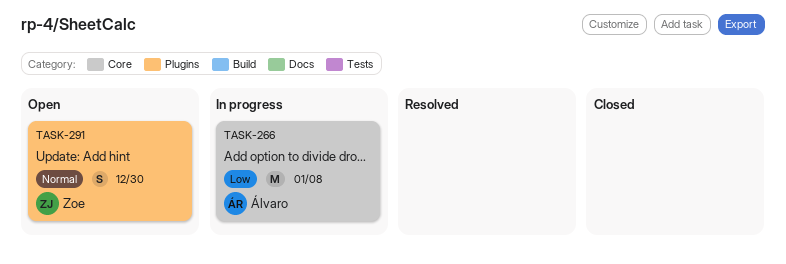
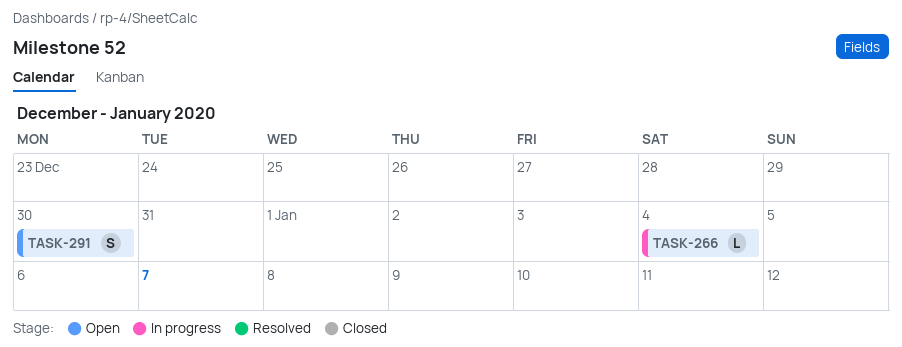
TASK-266, estimate: M -> L
TASK-266, due: Jan 8 -> Jan 4

